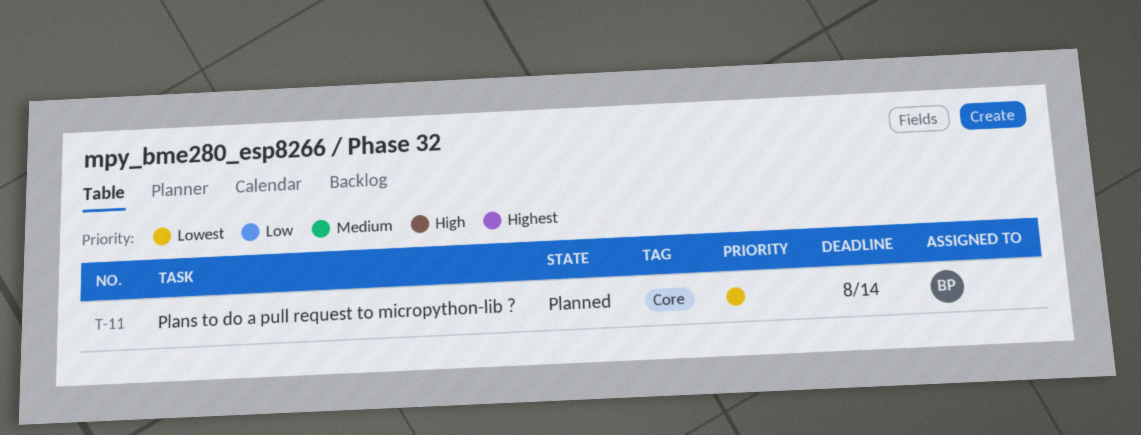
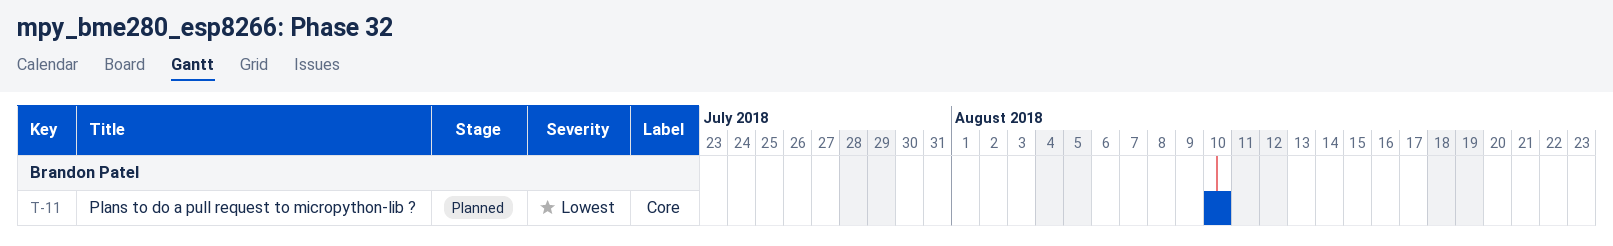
T-11, due: Aug 14 -> Aug 10

